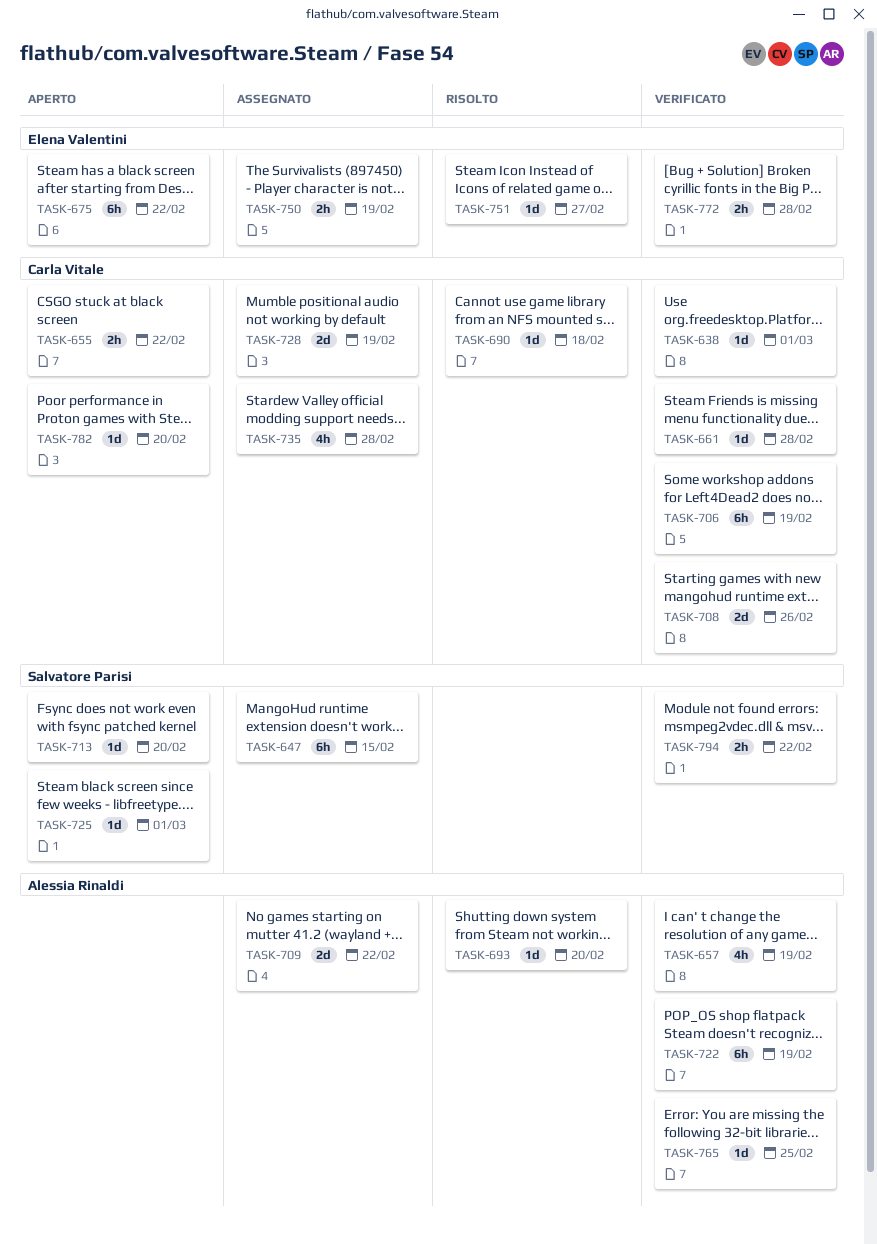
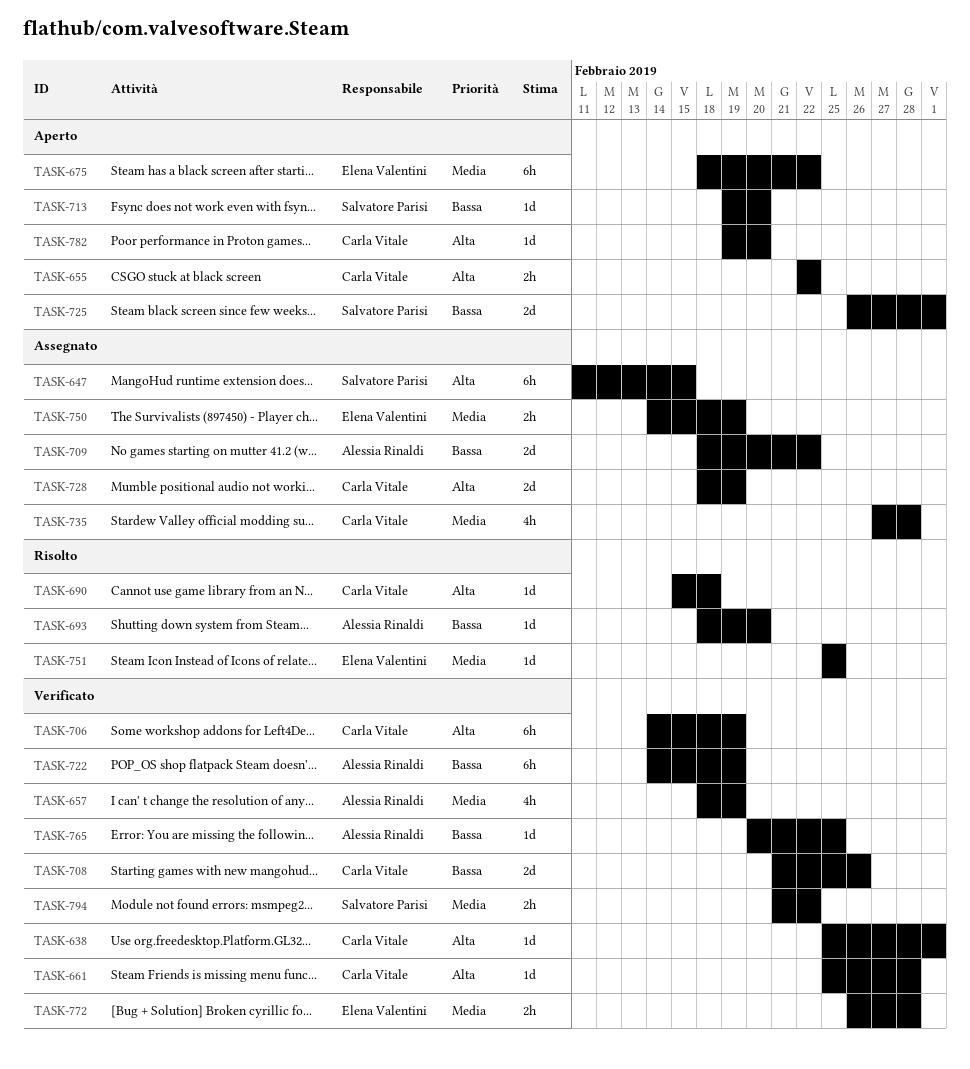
TASK-725, estimate: 1d -> 2d
TASK-751, due: Feb 27 -> Feb 25

